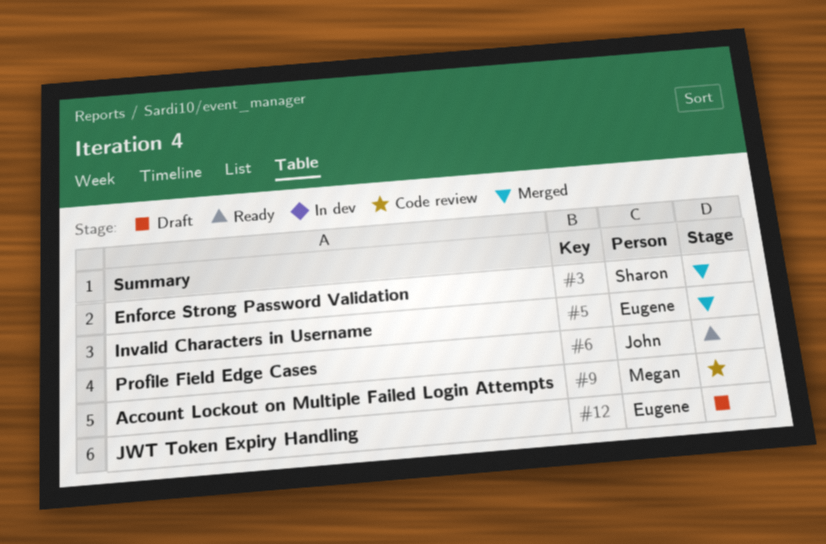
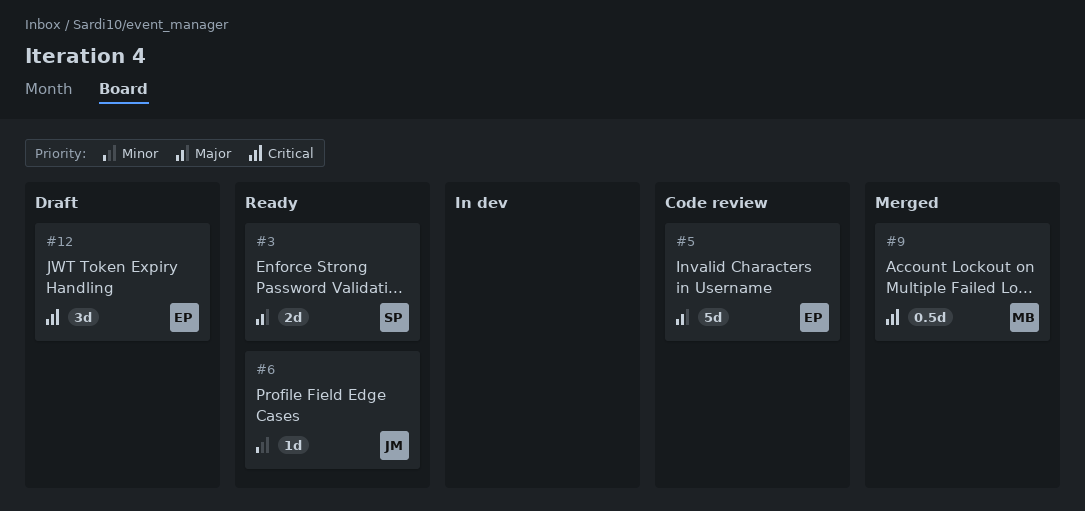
#3, status: Merged -> Ready
#5, status: Merged -> Code review
#9, status: Code review -> Merged

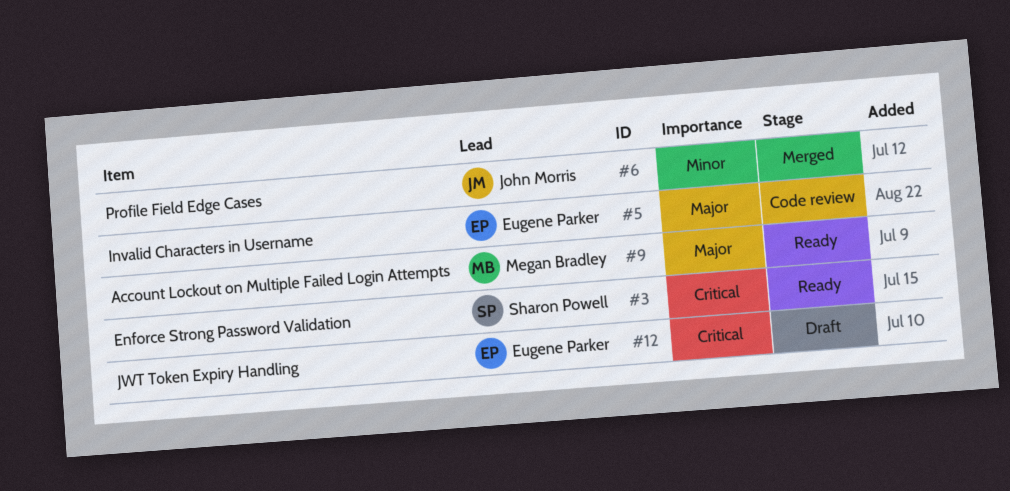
#3, priority: Major -> Critical
#6, status: Ready -> Merged
#9, status: Merged -> Ready
#9, priority: Critical -> Major

